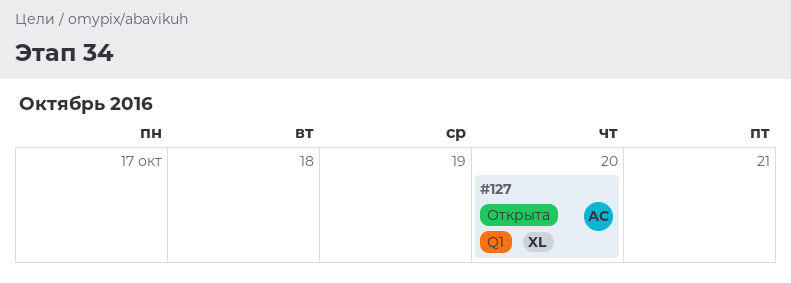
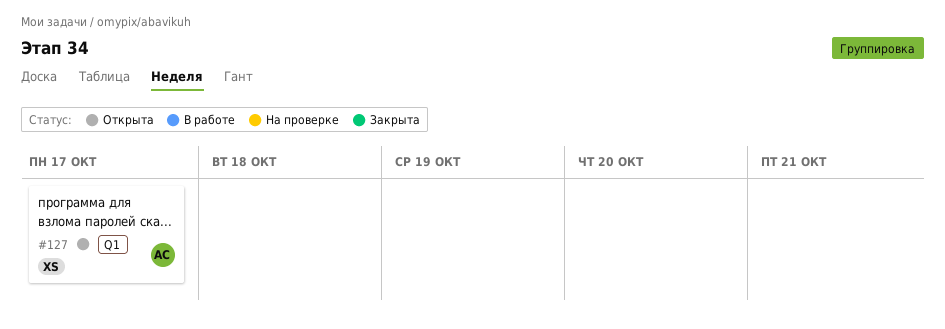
#127, estimate: XL -> XS
#127, due: Oct 20 -> Oct 17

